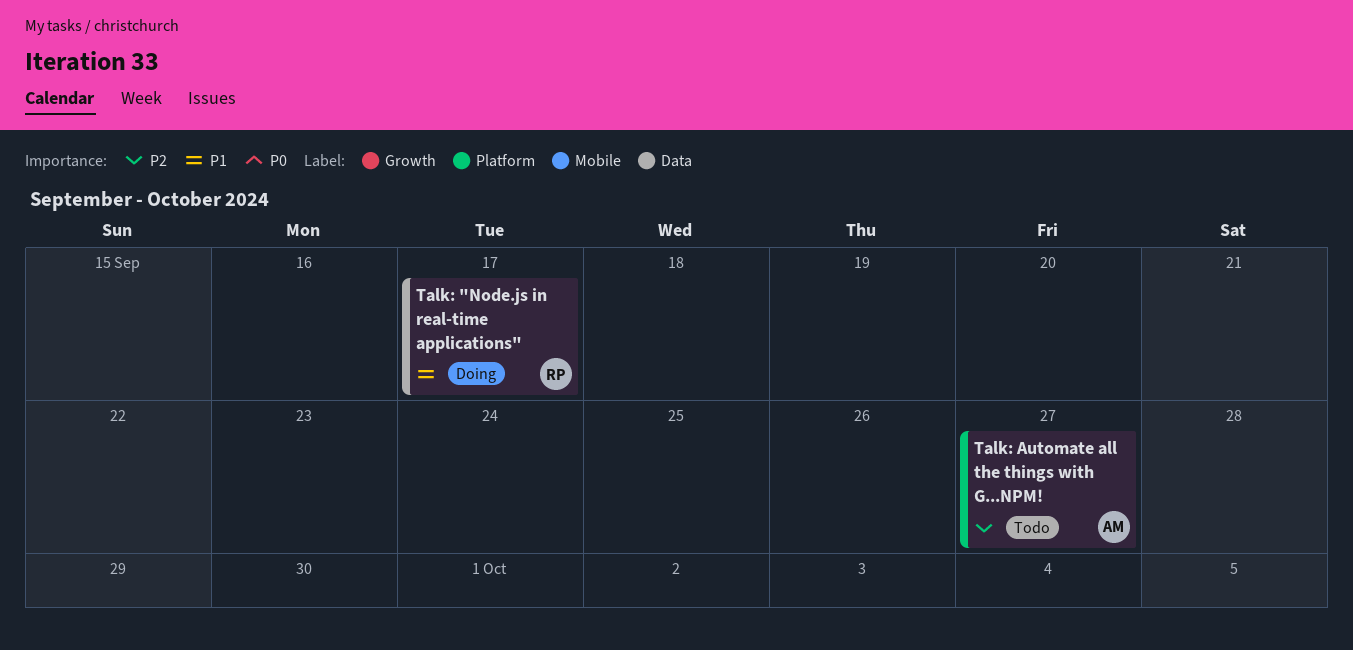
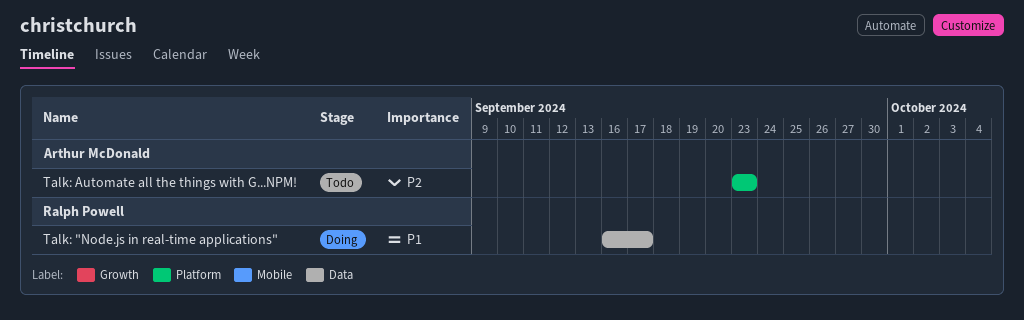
Talk: Automate all the things with G...NPM!, due: Sep 27 -> Sep 23

